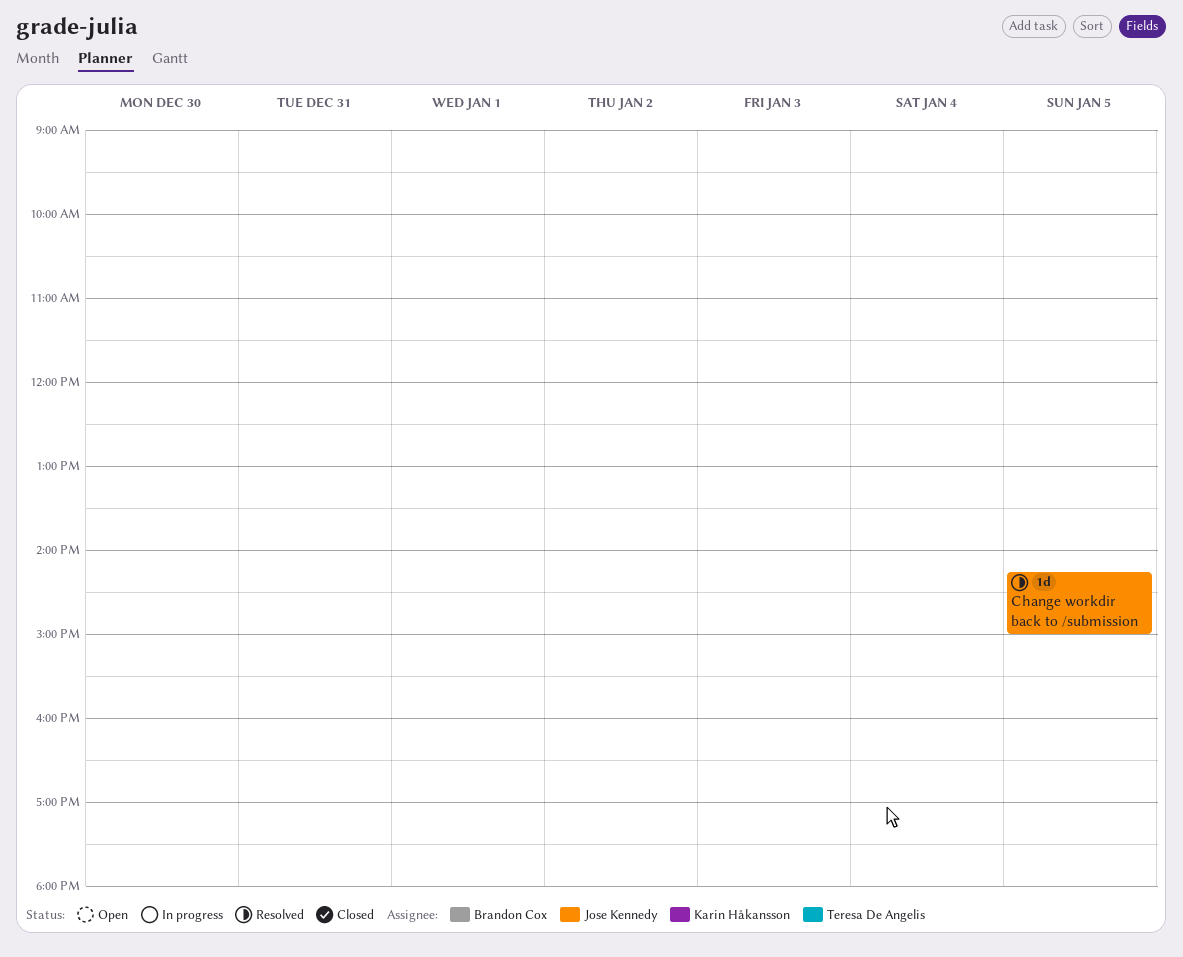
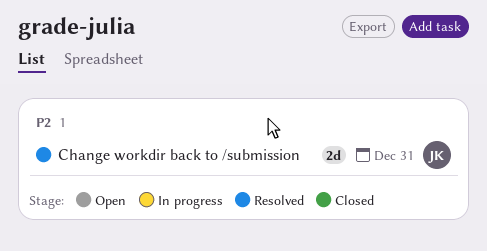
Change workdir back to /submission, estimate: 1d -> 2d
Change workdir back to /submission, day: Jan 5 -> Dec 31

